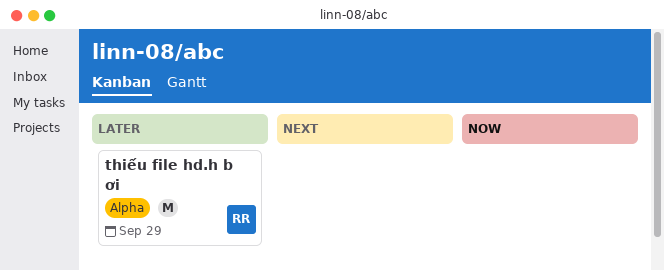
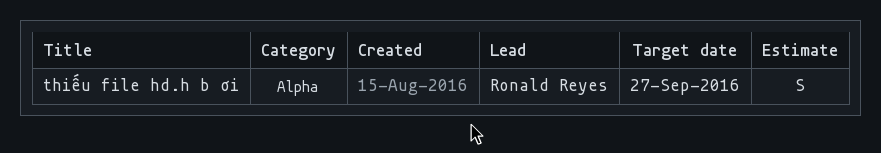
thiếu file hd.h b ơi, estimate: M -> S
thiếu file hd.h b ơi, due: Sep 29 -> Sep 27

